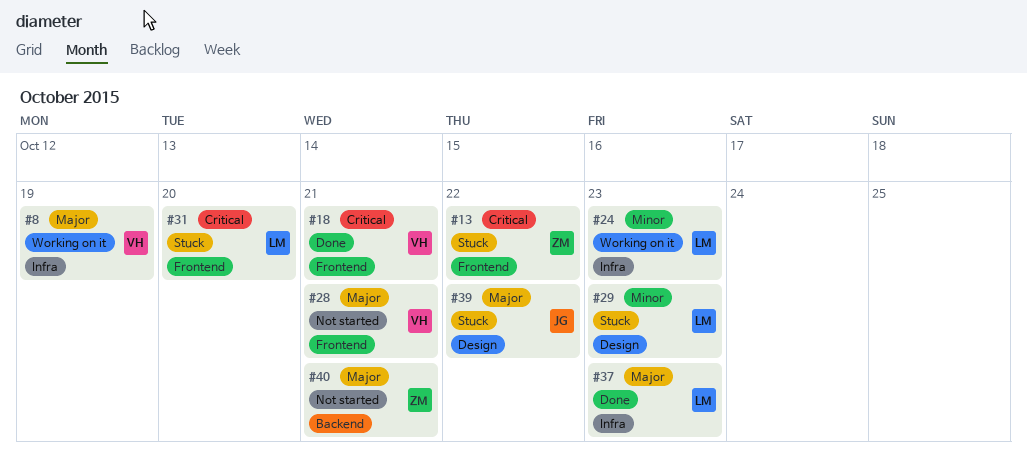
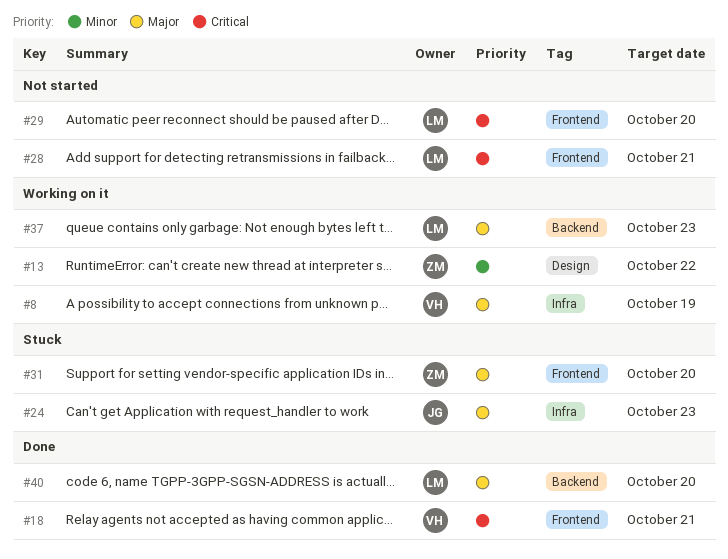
#13, status: Stuck -> Working on it
#13, priority: Critical -> Minor
#13, label: Frontend -> Design
#24, status: Working on it -> Stuck
#24, owner: LM -> JG
#24, priority: Minor -> Major
#28, owner: VH -> LM
#28, priority: Major -> Critical
#29, status: Stuck -> Not started
#29, priority: Minor -> Critical
#29, label: Design -> Frontend
#29, due: Oct 23 -> Oct 20
#31, owner: LM -> ZM
#31, priority: Critical -> Major
#37, status: Done -> Working on it
#37, label: Infra -> Backend
#39: present -> none
#40, status: Not started -> Done
#40, owner: ZM -> LM
#40, due: Oct 21 -> Oct 20

